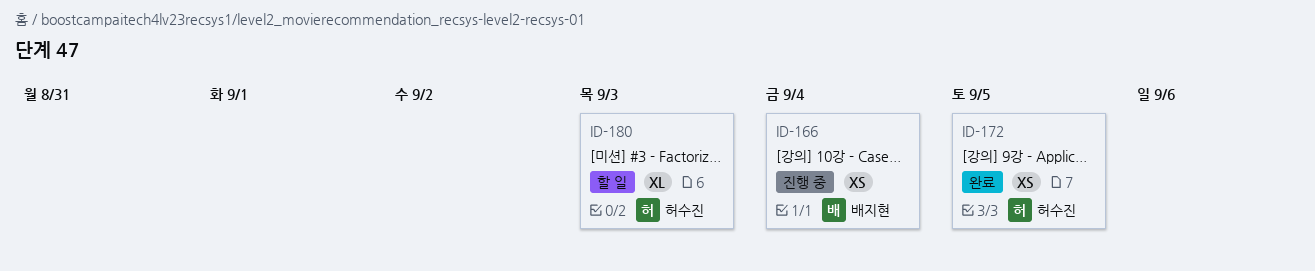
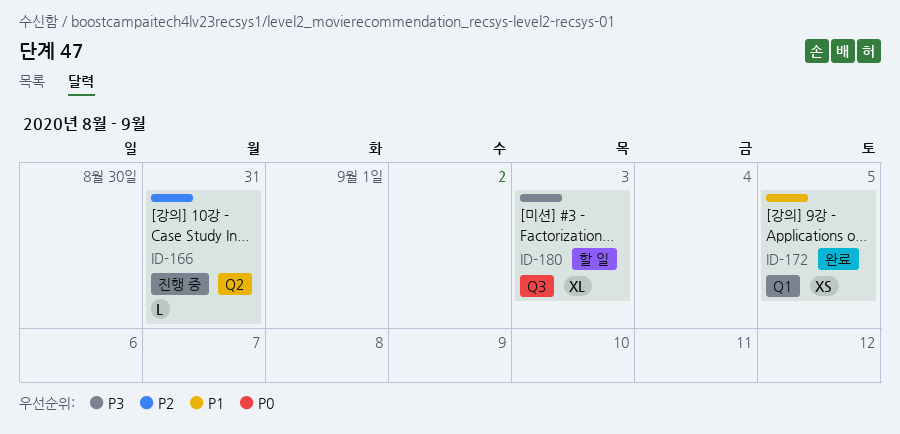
ID-166, estimate: XS -> L
ID-166, due: Sep 4 -> Aug 31

